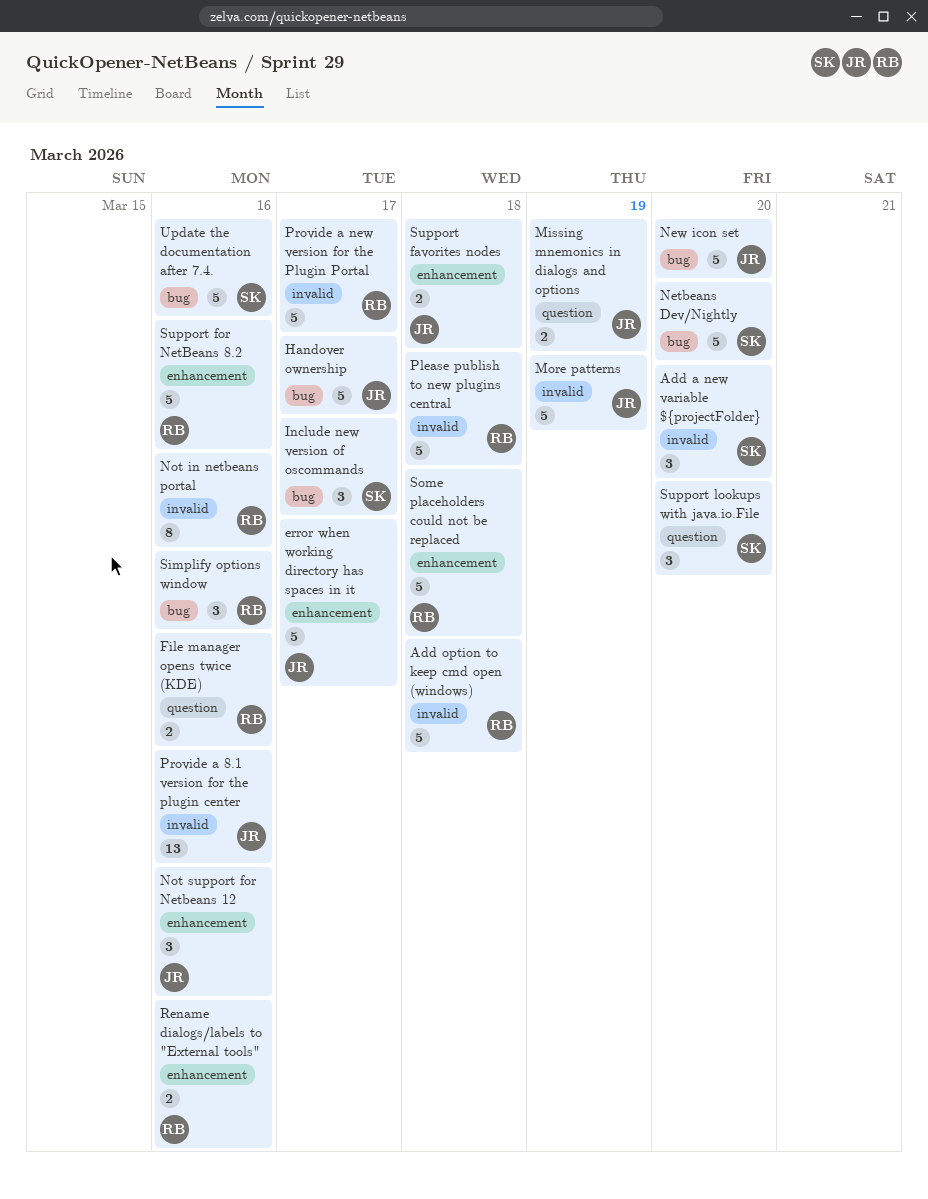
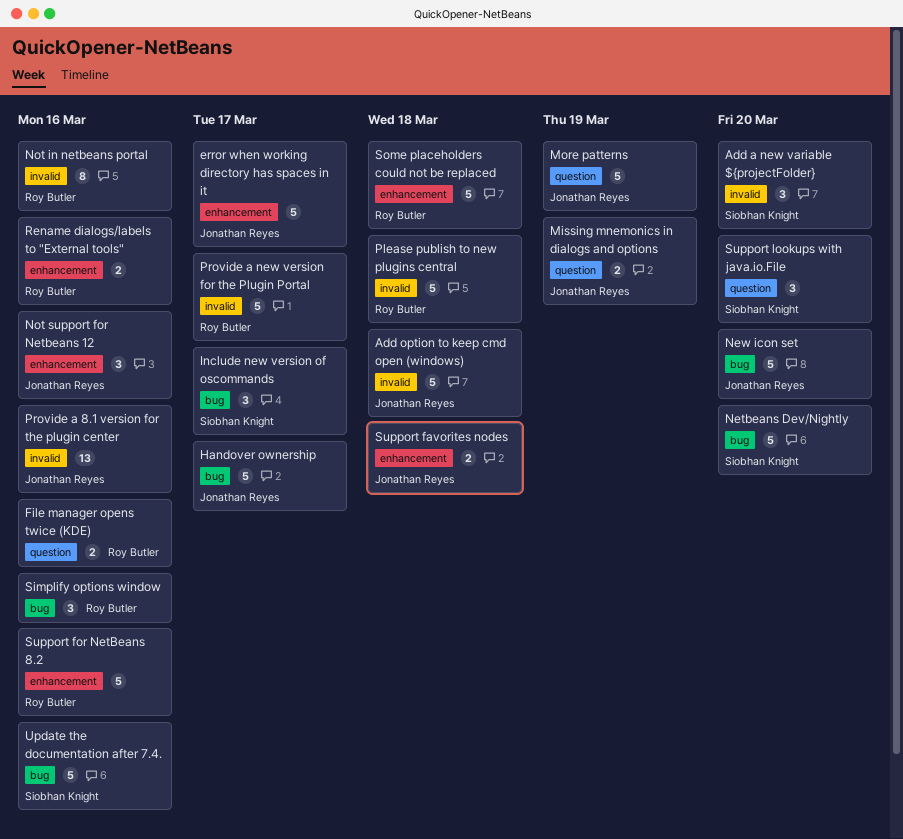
Add option to keep cmd open (windows), owner: Roy Butler -> Jonathan Reyes
More patterns, label: invalid -> question

